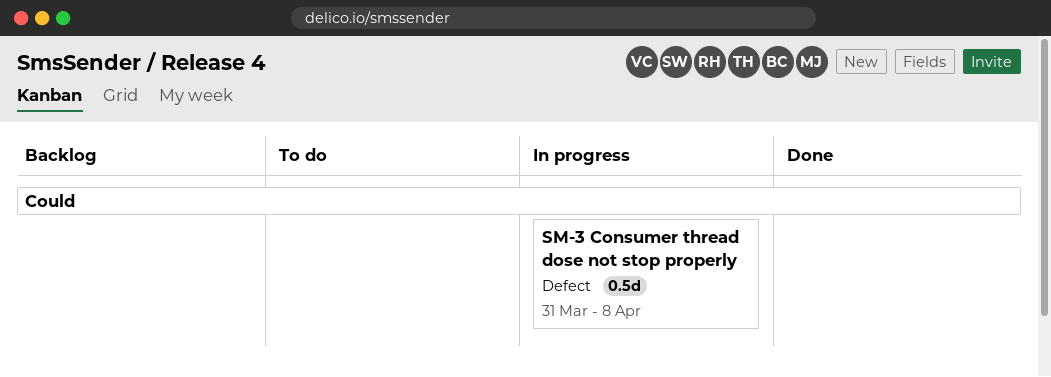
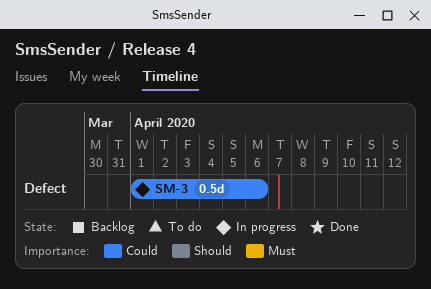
SM-3, start: Mar 31 -> Apr 1
SM-3, due: Apr 8 -> Apr 6

